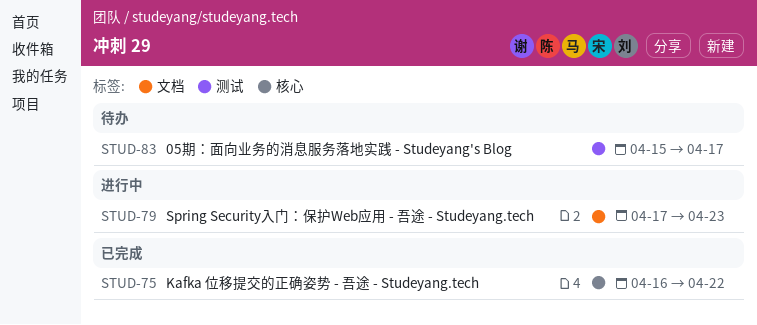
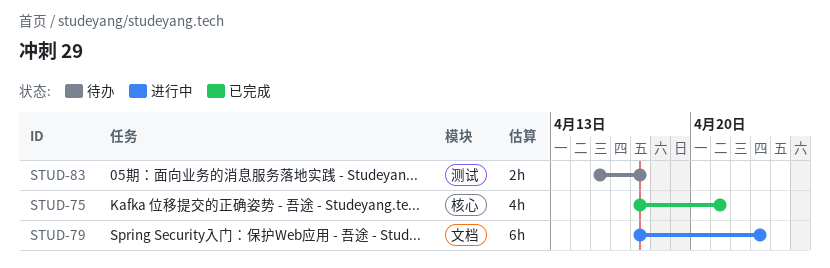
STUD-75, start: Apr 16 -> Apr 17
STUD-75, due: Apr 22 -> Apr 21

